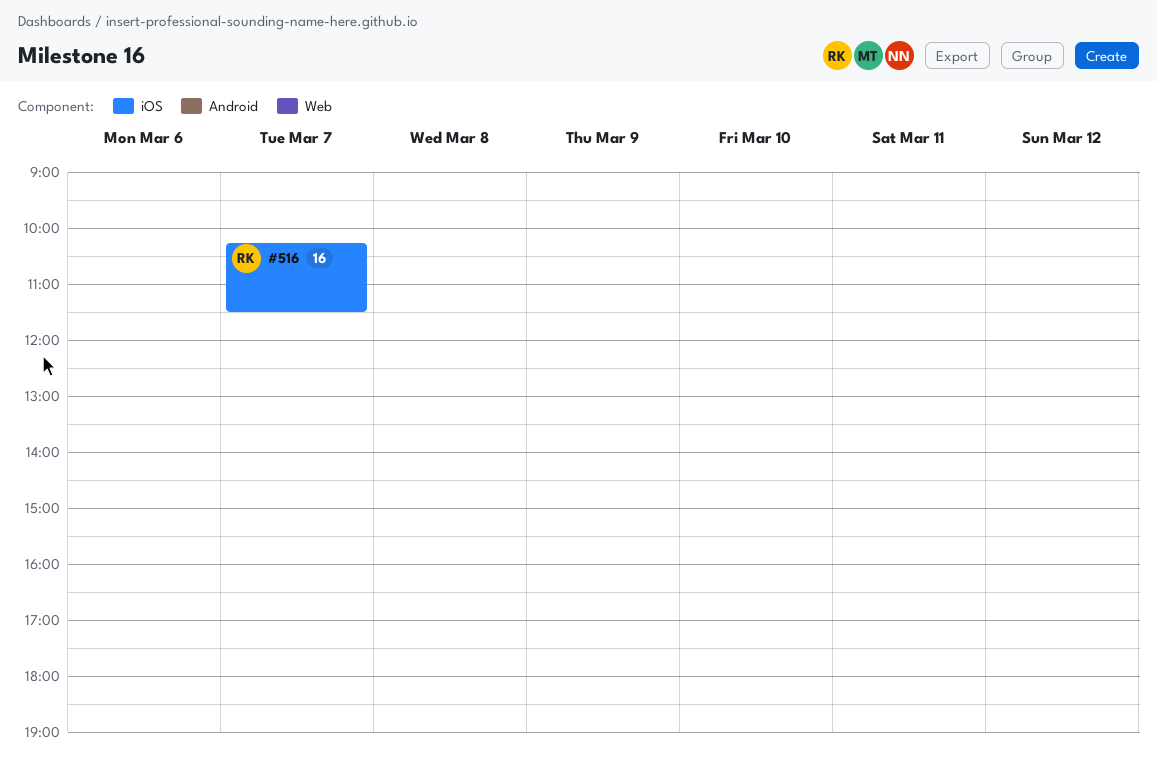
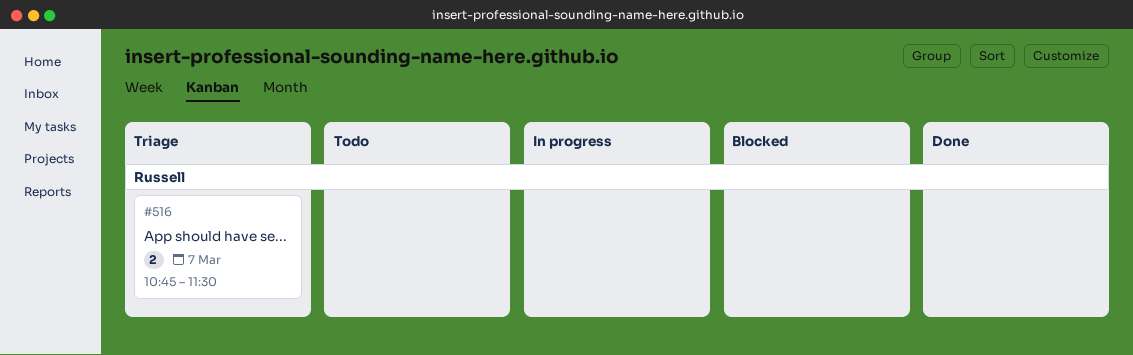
#516, estimate: 16 -> 2
#516, begins: 10:15 -> 10:45

